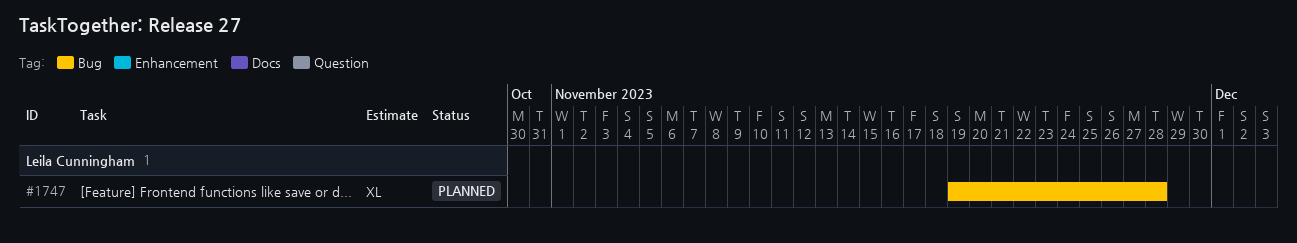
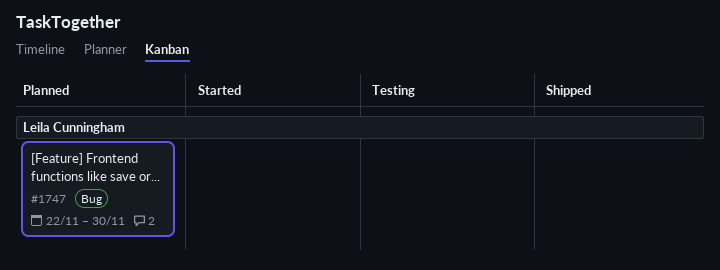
#1747, start: Nov 19 -> Nov 22
#1747, due: Nov 28 -> Nov 30

